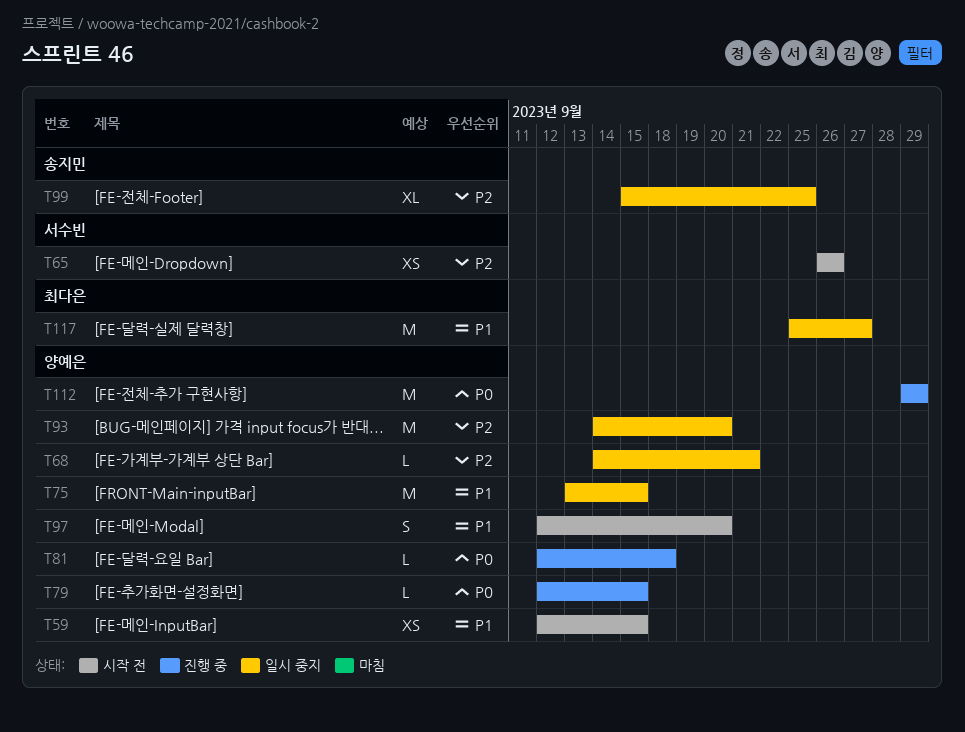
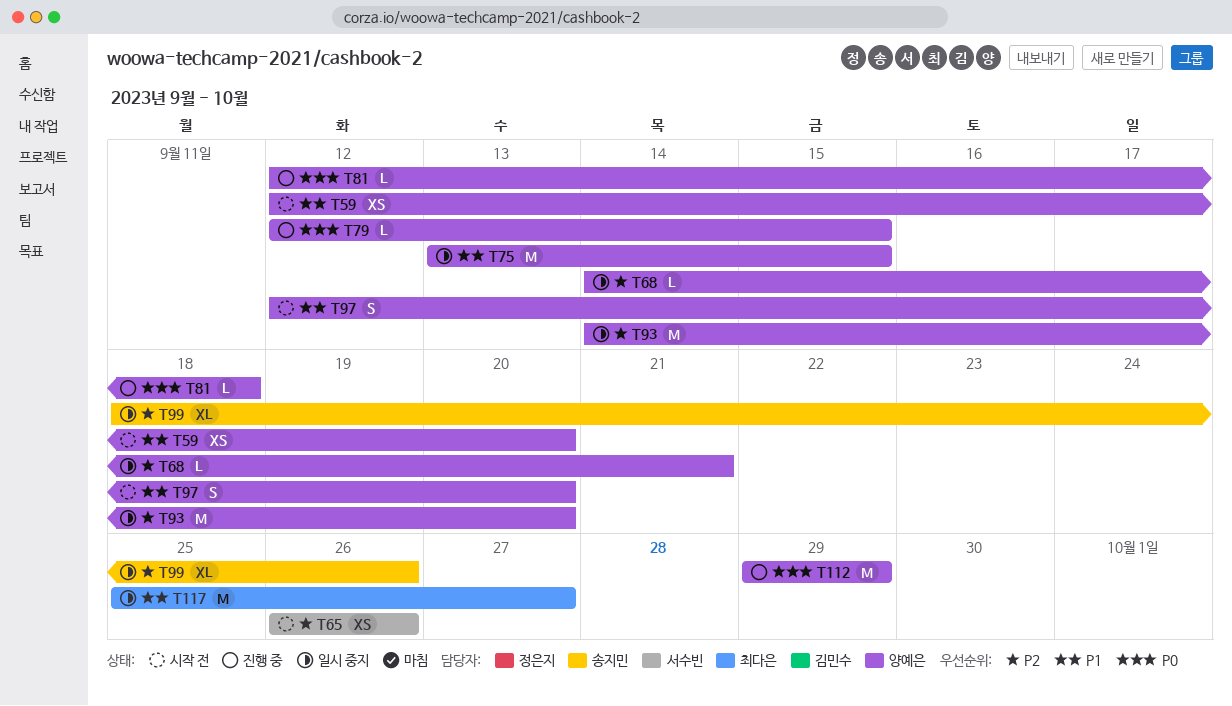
T59, due: Sep 15 -> Sep 20
T99, start: Sep 15 -> Sep 18
T99, due: Sep 25 -> Sep 26

